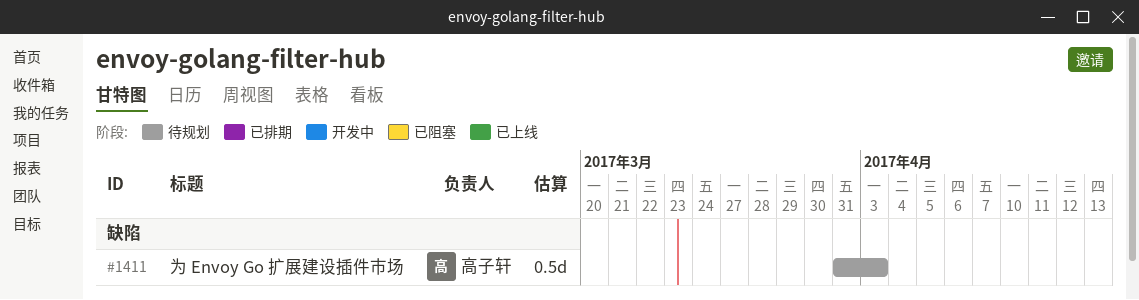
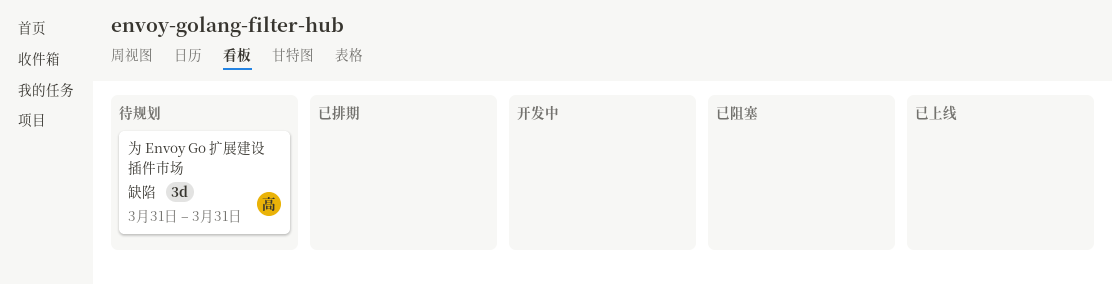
为 Envoy Go 扩展建设插件市场, estimate: 0.5d -> 3d
为 Envoy Go 扩展建设插件市场, due: Apr 3 -> Mar 31

